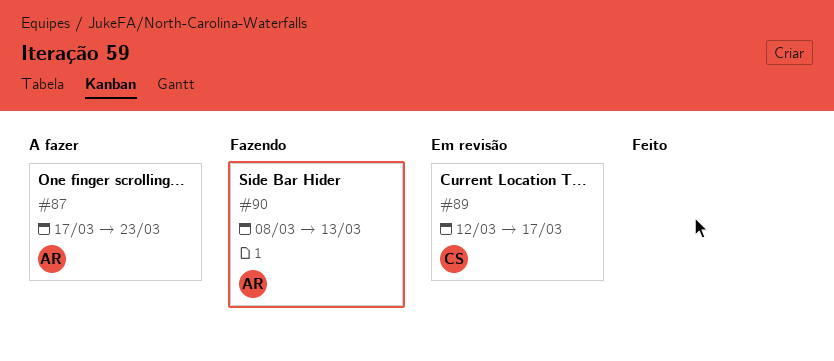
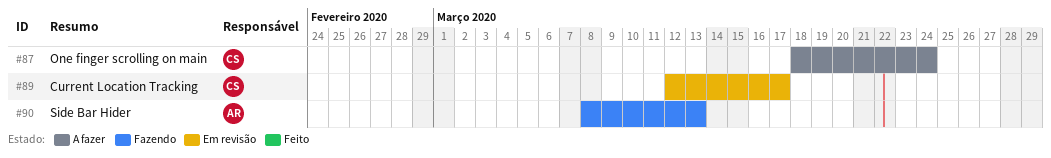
#87, owner: AR -> CS
#87, start: Mar 17 -> Mar 18
#87, due: Mar 23 -> Mar 24

